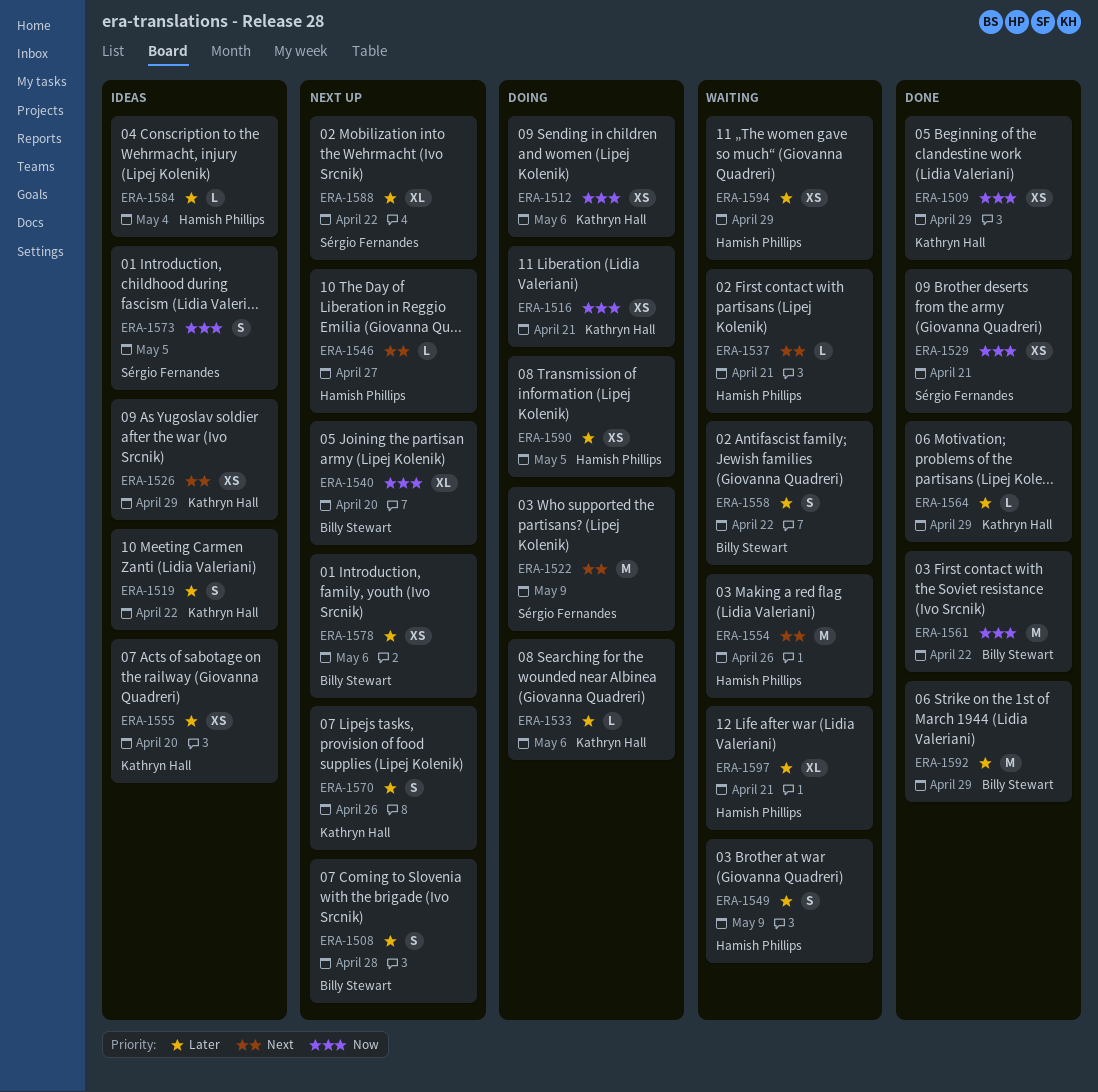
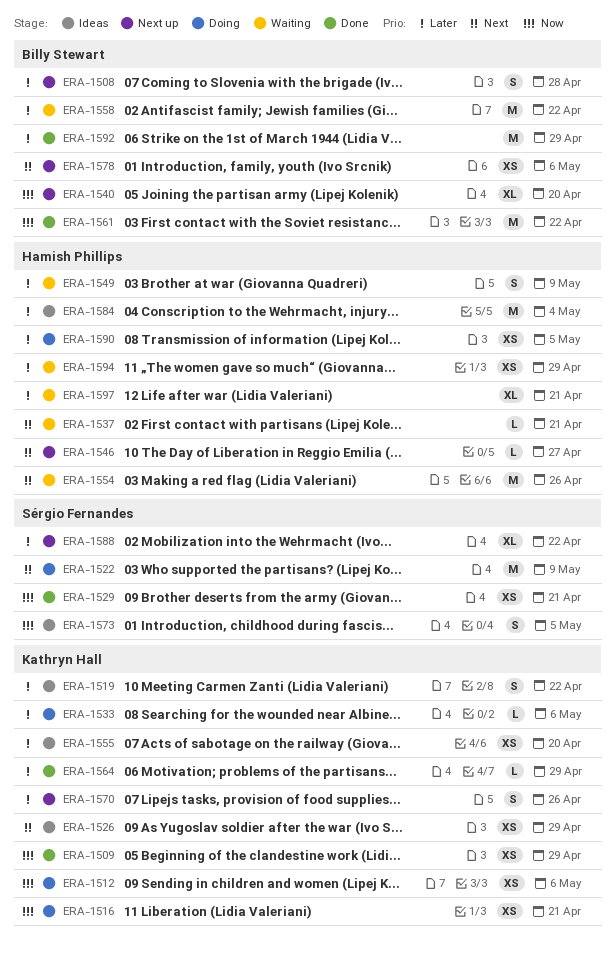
ERA-1558, estimate: S -> M
ERA-1578, priority: Later -> Next
ERA-1584, estimate: L -> M

